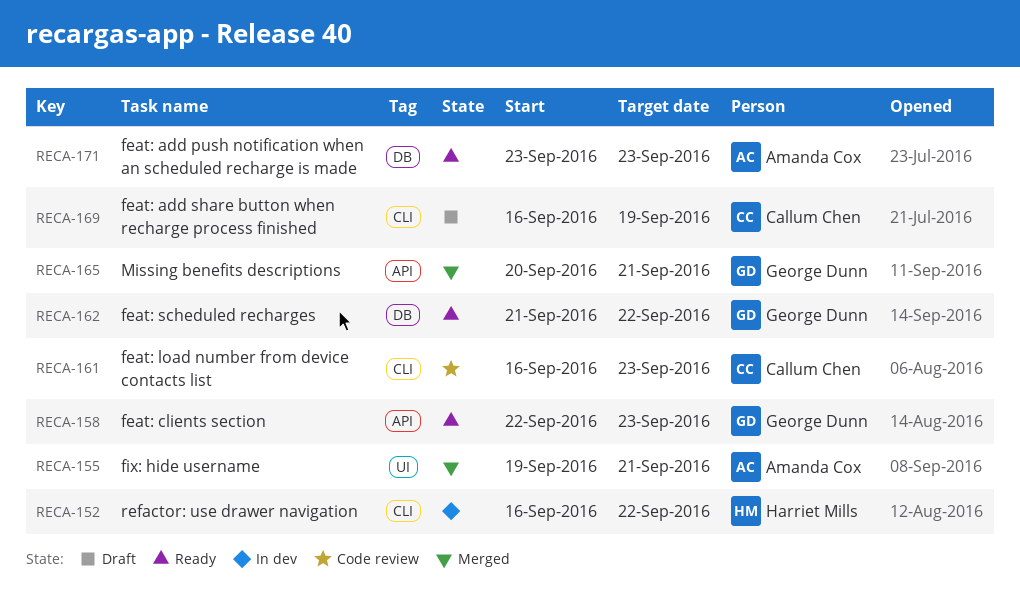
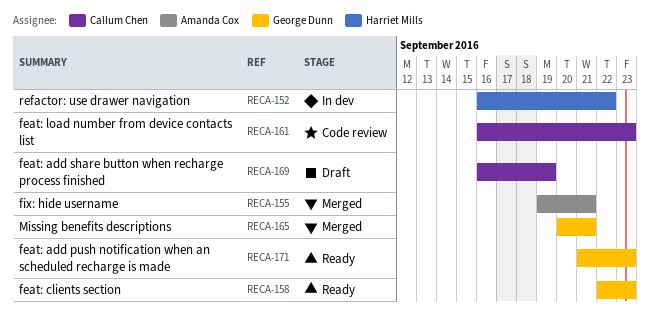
RECA-162: present -> none
RECA-171, owner: Amanda Cox -> George Dunn
RECA-171, start: Sep 23 -> Sep 21

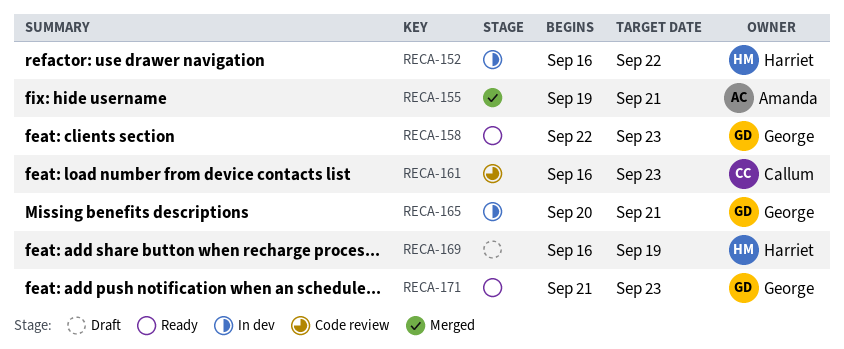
RECA-165, status: Merged -> In dev
RECA-169, owner: Callum Chen -> Harriet Mills

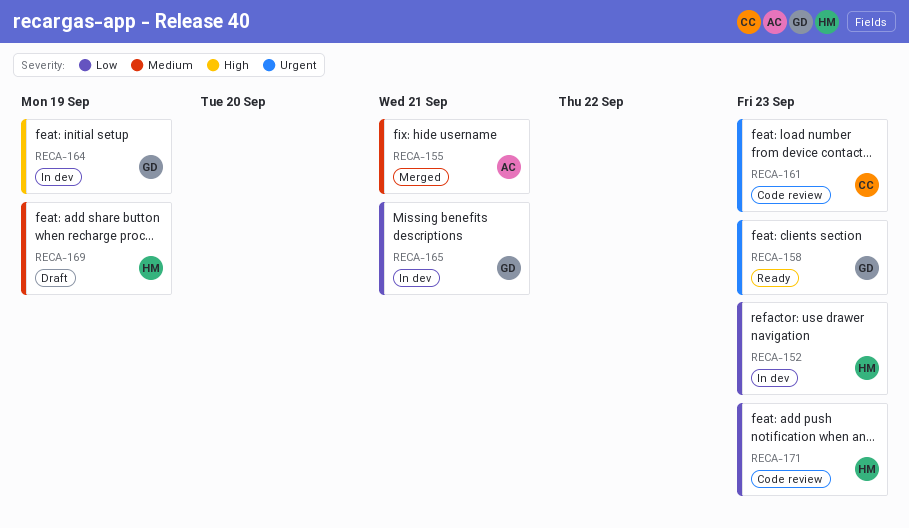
RECA-152, due: Sep 22 -> Sep 23
RECA-164: none -> present
RECA-171, status: Ready -> Code review
RECA-171, owner: George -> Harriet

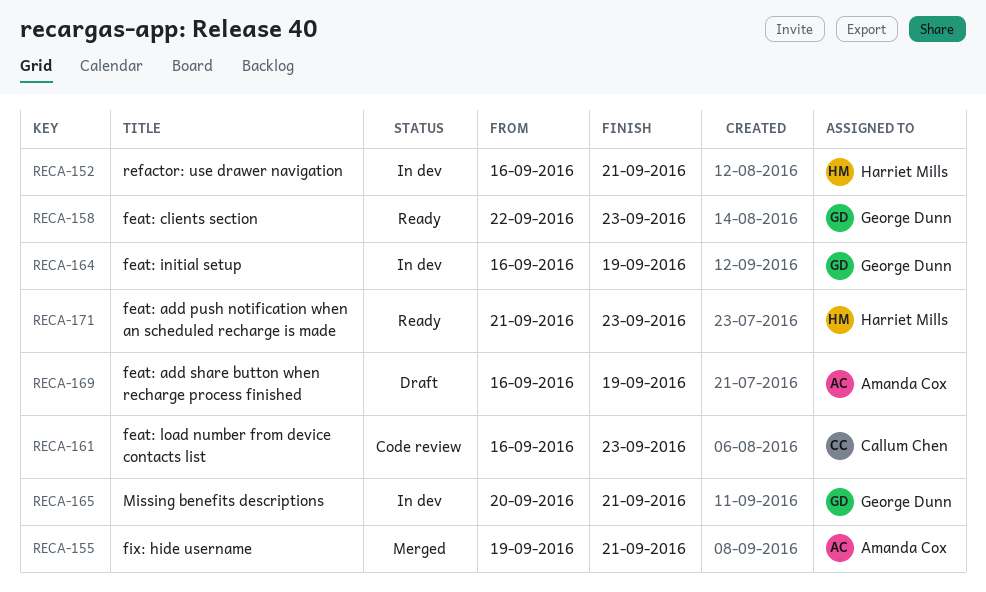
RECA-152, due: Sep 23 -> Sep 21
RECA-169, owner: Harriet Mills -> Amanda Cox
RECA-171, status: Code review -> Ready

